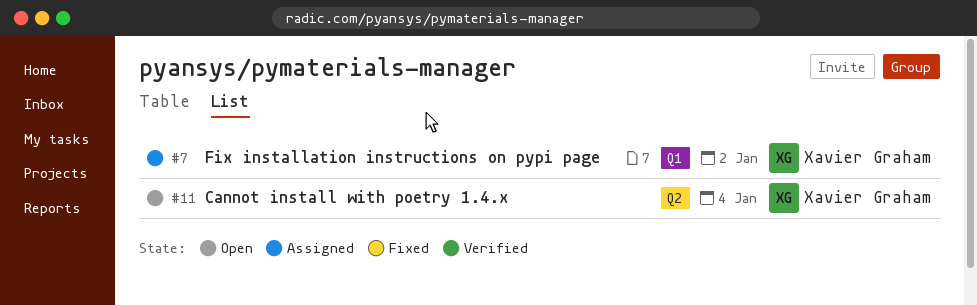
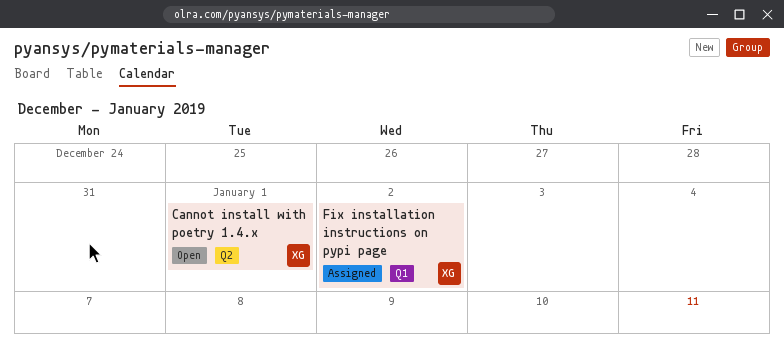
Cannot install with poetry 1.4.x, due: Jan 4 -> Jan 1

